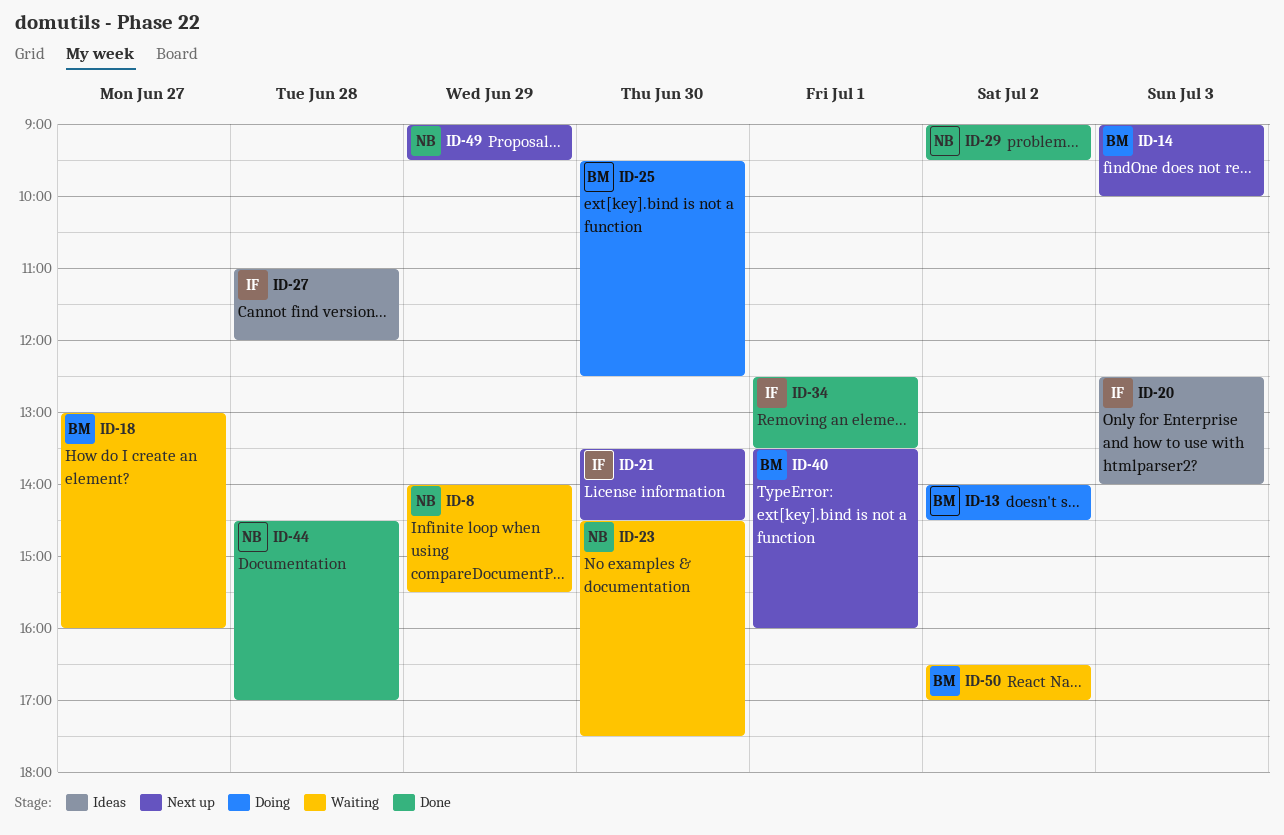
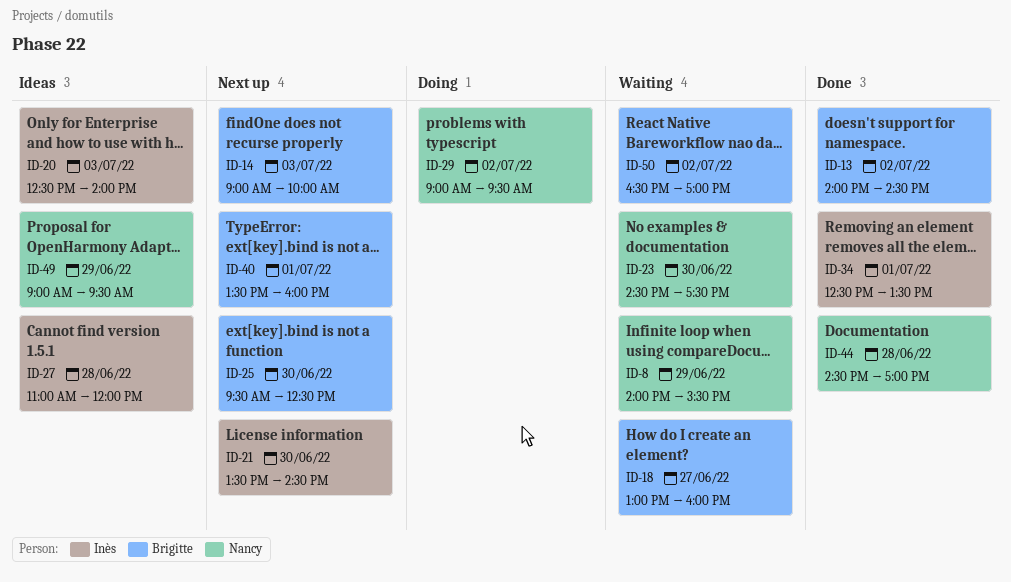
ID-13, status: Doing -> Done
ID-25, status: Doing -> Next up
ID-29, status: Done -> Doing
ID-49, status: Next up -> Ideas

